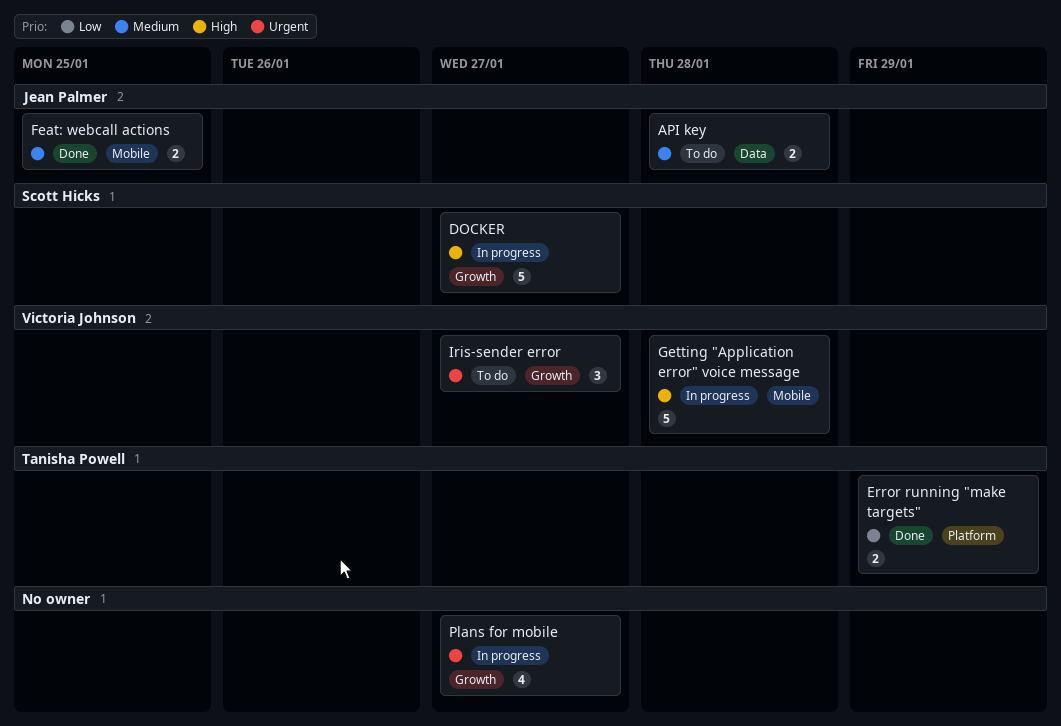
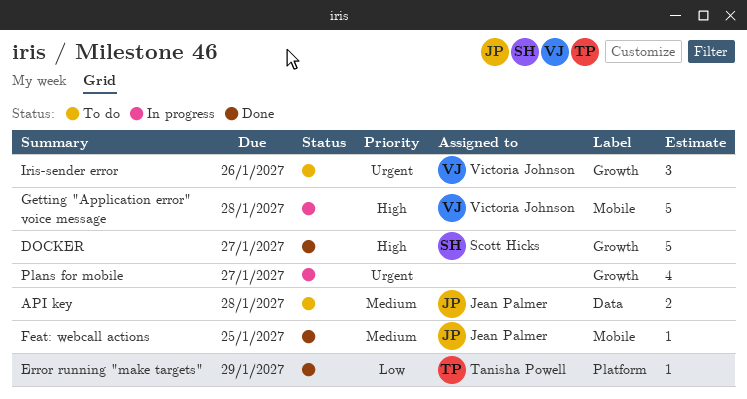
DOCKER, status: In progress -> Done
Error running "make targets", estimate: 2 -> 1
Feat: webcall actions, estimate: 2 -> 1
Iris-sender error, due: Jan 27 -> Jan 26

